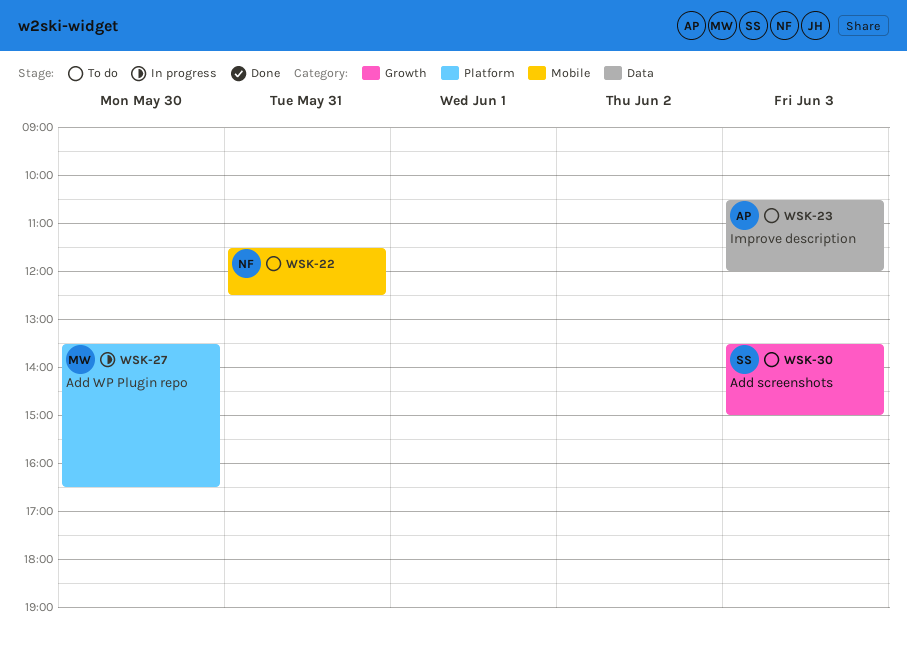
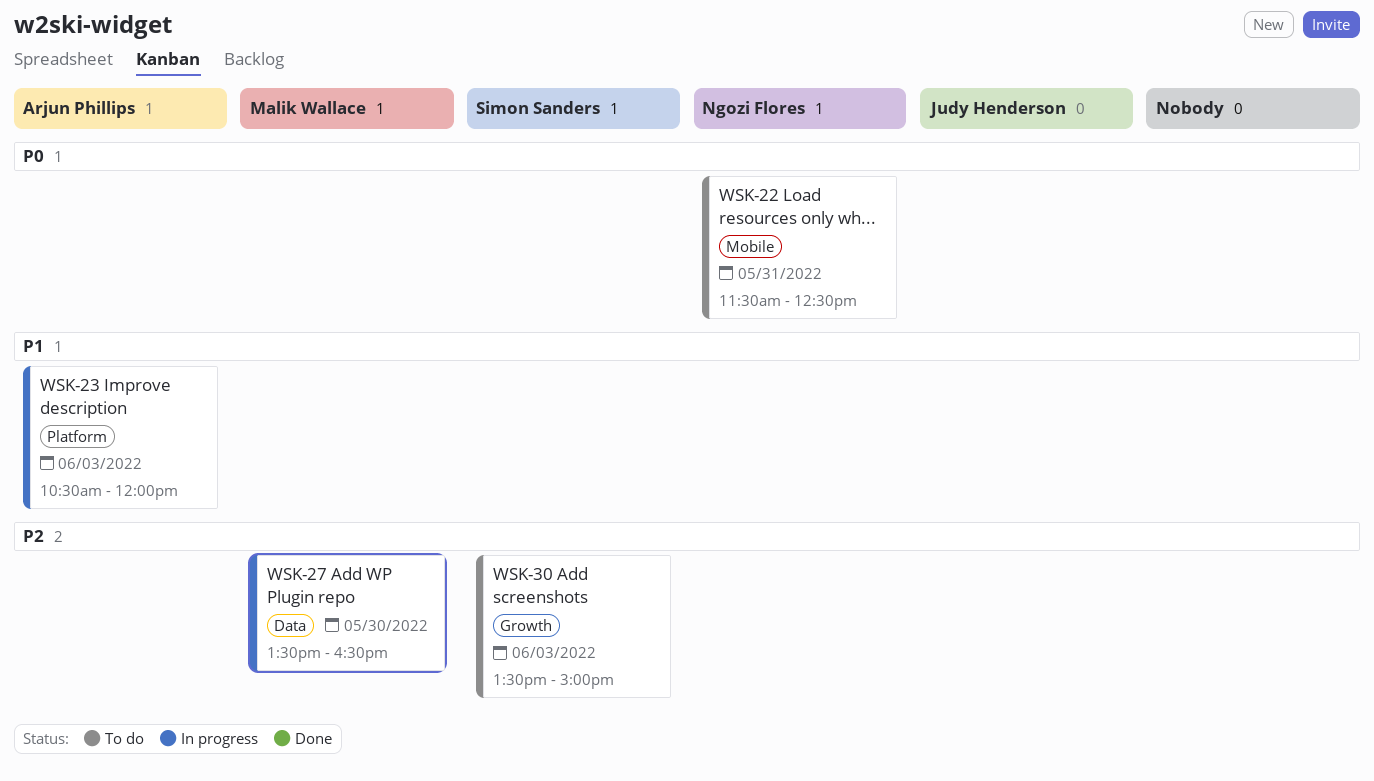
WSK-23, status: To do -> In progress
WSK-23, label: Data -> Platform
WSK-27, label: Platform -> Data

